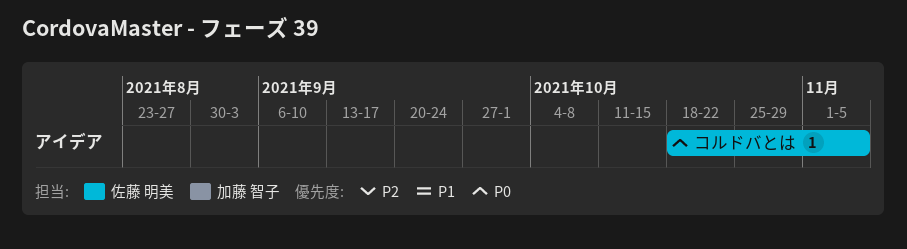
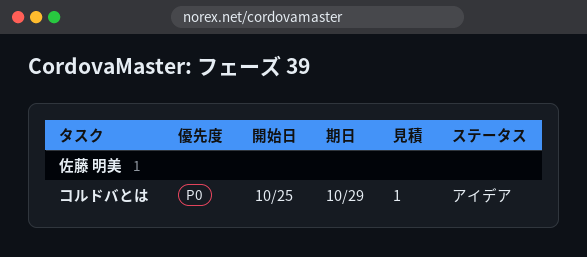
コルドバとは, start: Oct 18 -> Oct 25
コルドバとは, due: Nov 5 -> Oct 29

